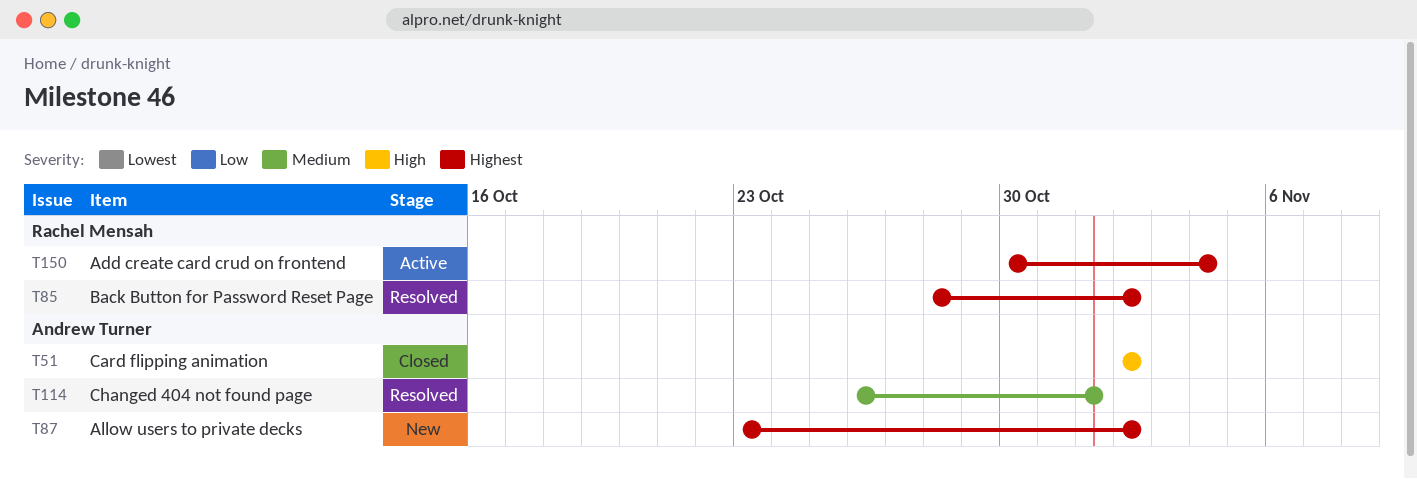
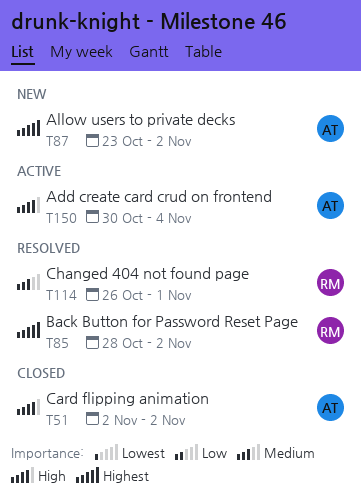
T114, owner: Andrew Turner -> Rachel Mensah
T150, owner: Rachel Mensah -> Andrew Turner
T150, priority: Highest -> High

